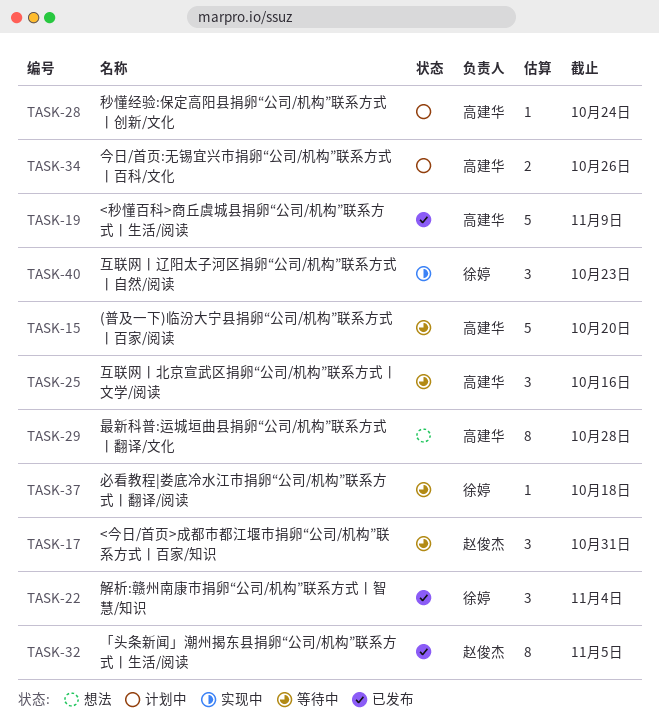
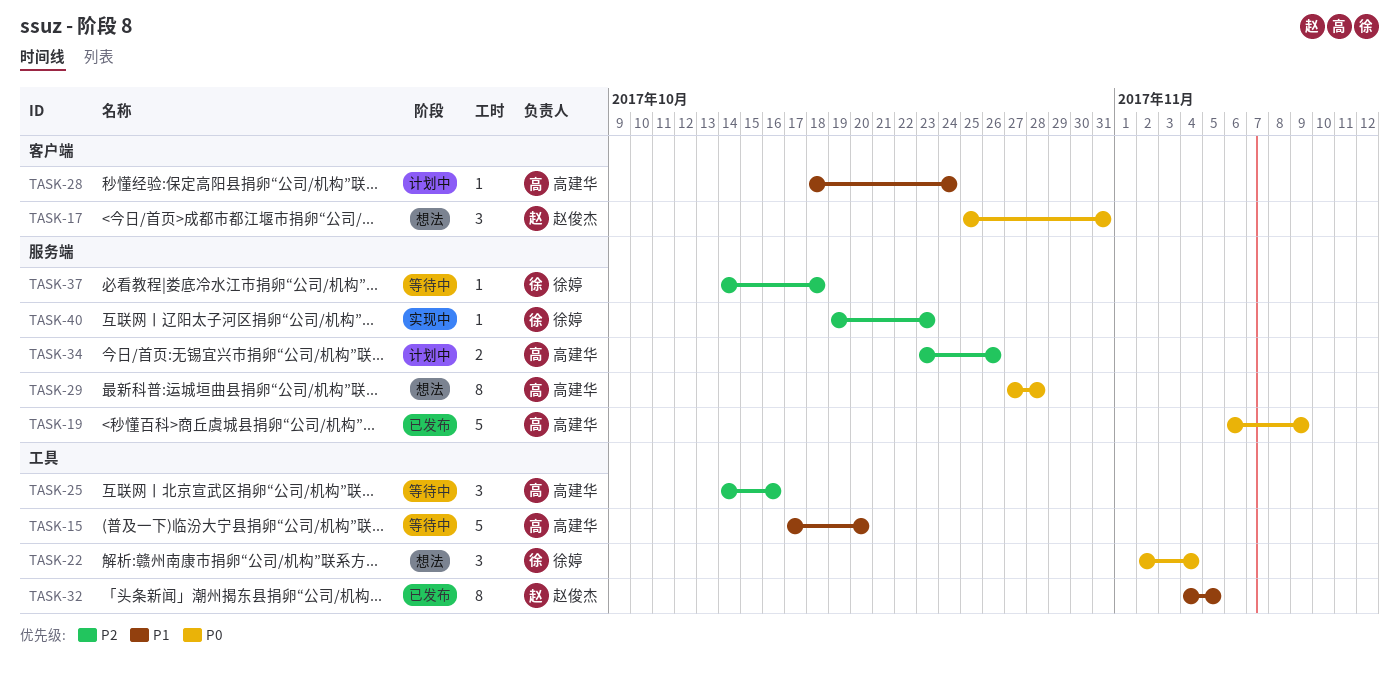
TASK-17, status: 等待中 -> 想法
TASK-22, status: 已发布 -> 想法
TASK-40, estimate: 3 -> 1

